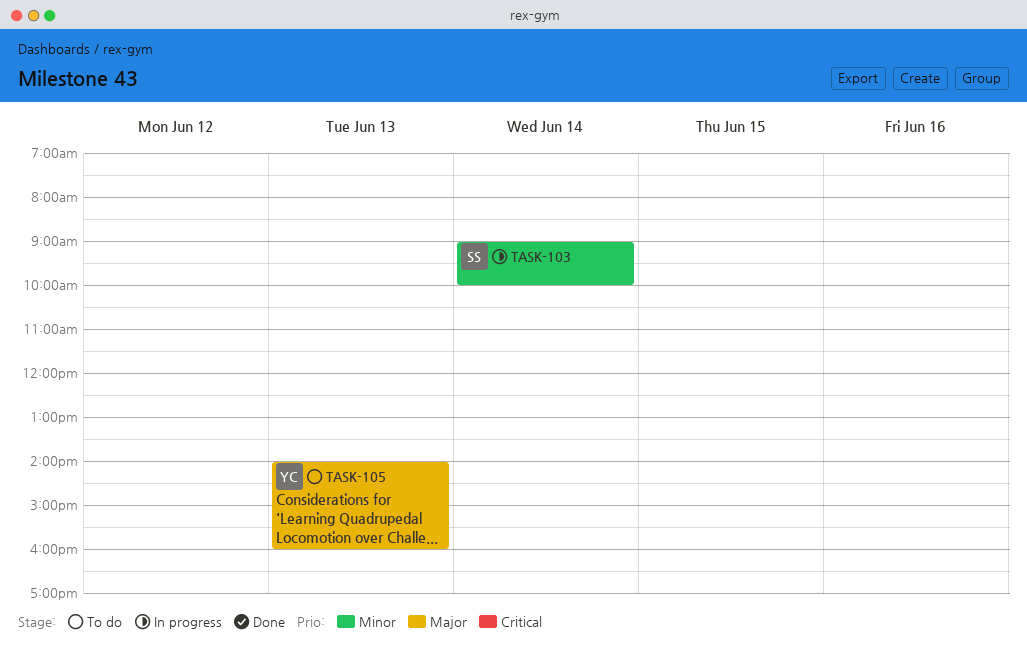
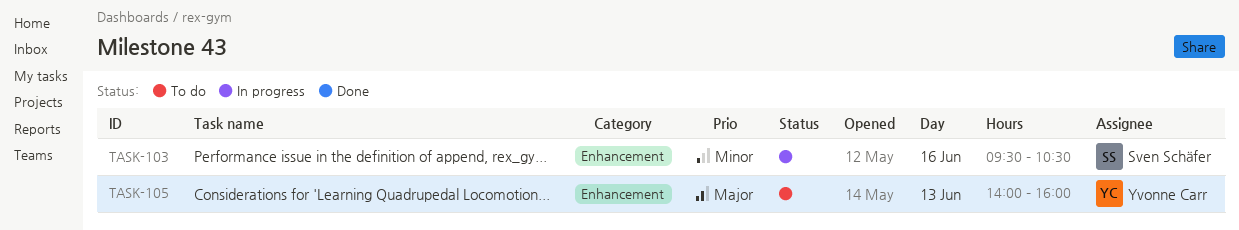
TASK-103, day: Jun 14 -> Jun 16
TASK-103, begins: 09:00 -> 09:30
TASK-103, ends: 10:00 -> 10:30

